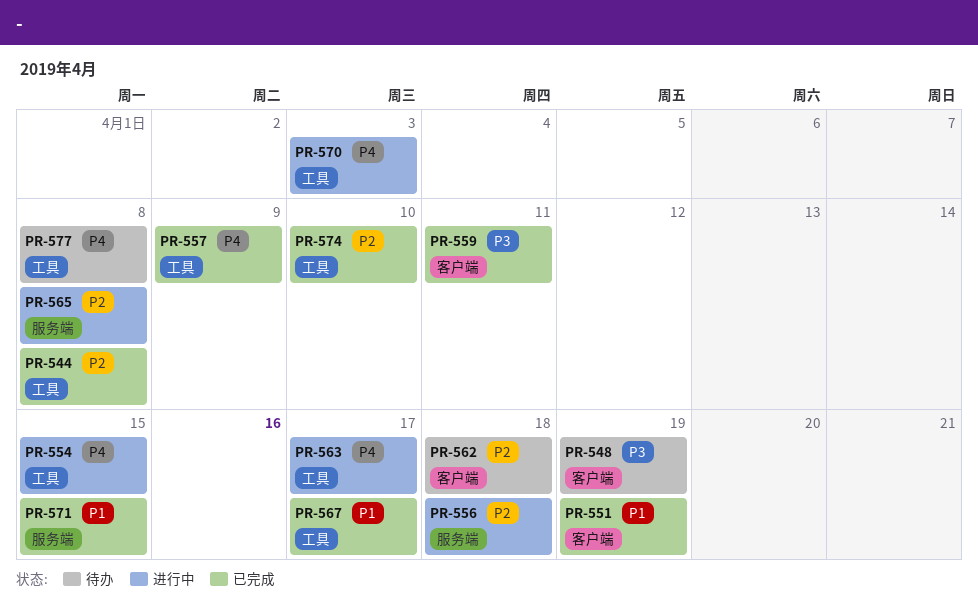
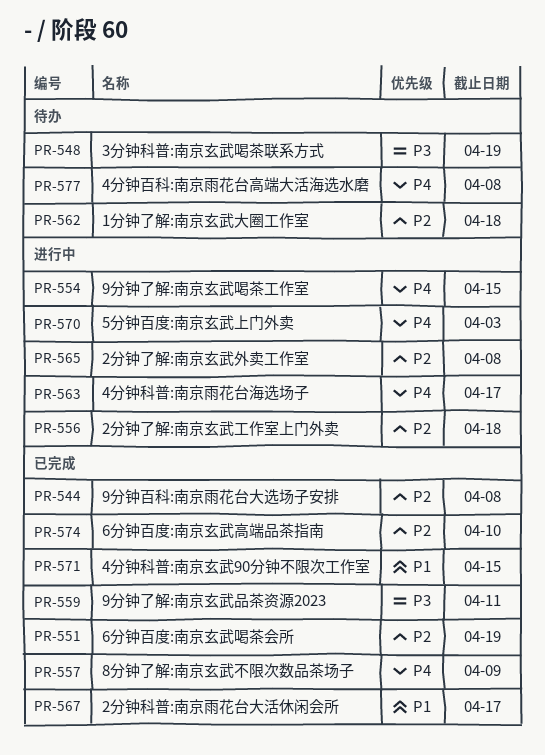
PR-551, priority: P1 -> P2

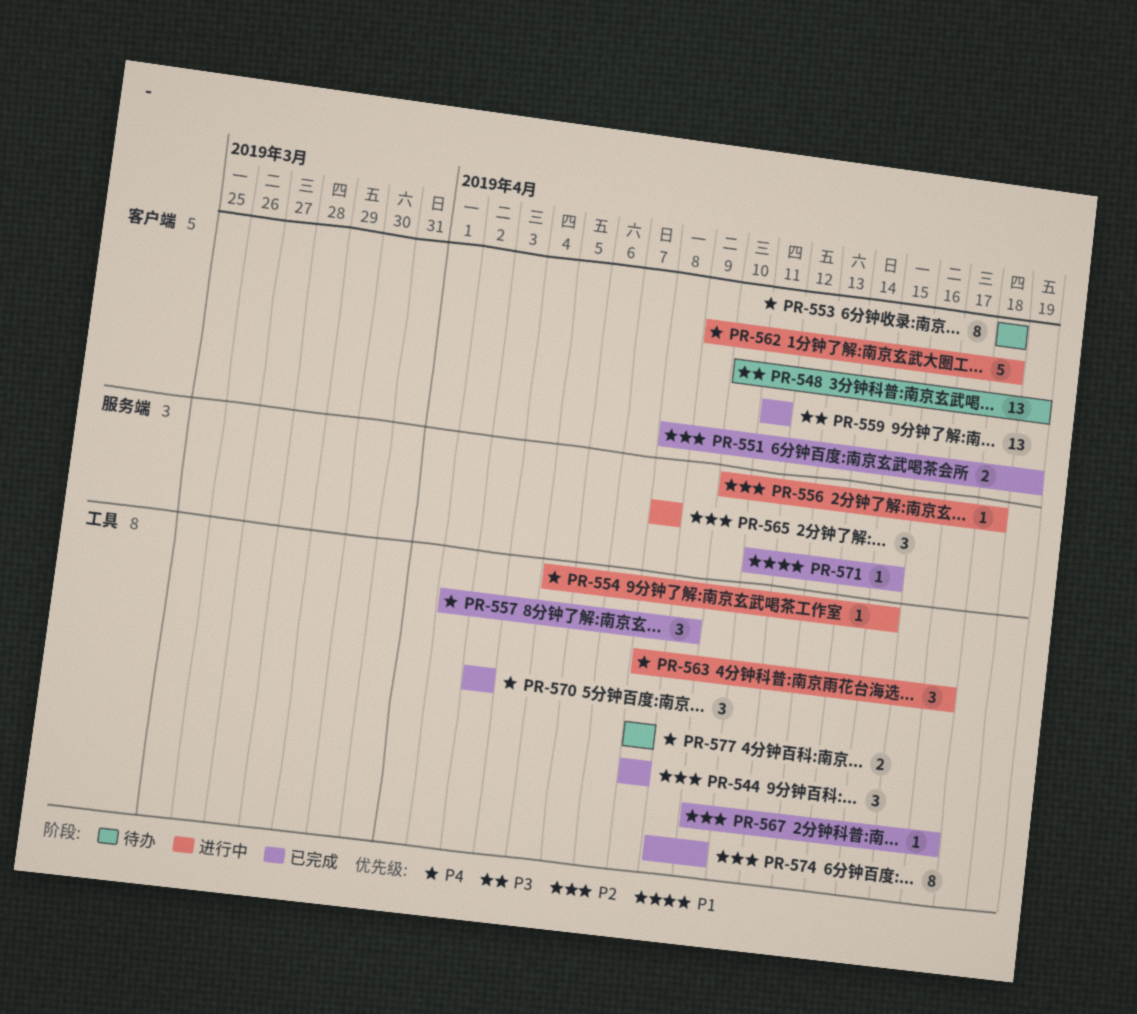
PR-553: none -> present
PR-562, status: 待办 -> 进行中
PR-562, priority: P2 -> P4
PR-567, priority: P1 -> P2
PR-570, status: 进行中 -> 已完成

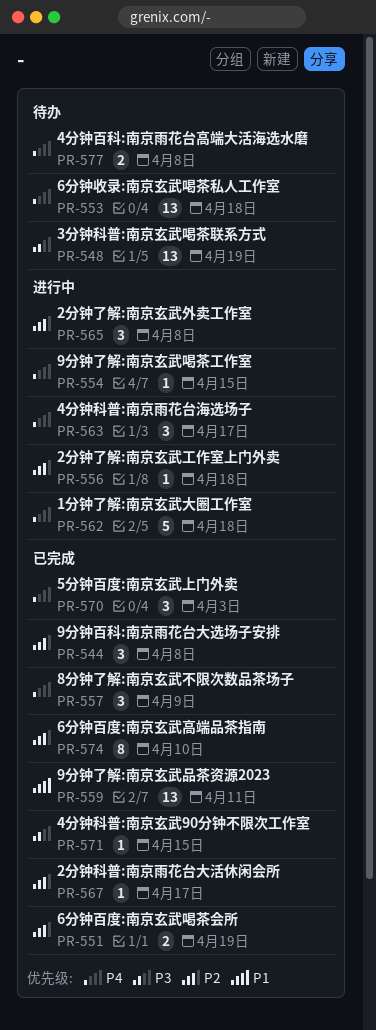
PR-553, estimate: 8 -> 13
PR-559, priority: P3 -> P1
PR-571, priority: P1 -> P3

